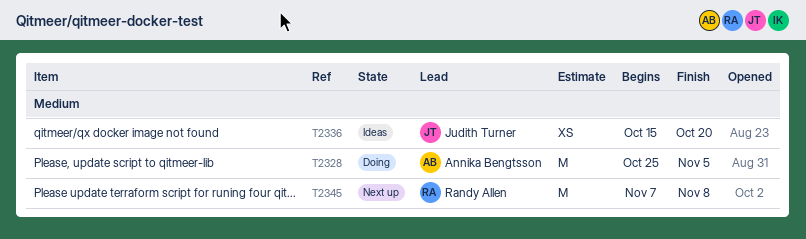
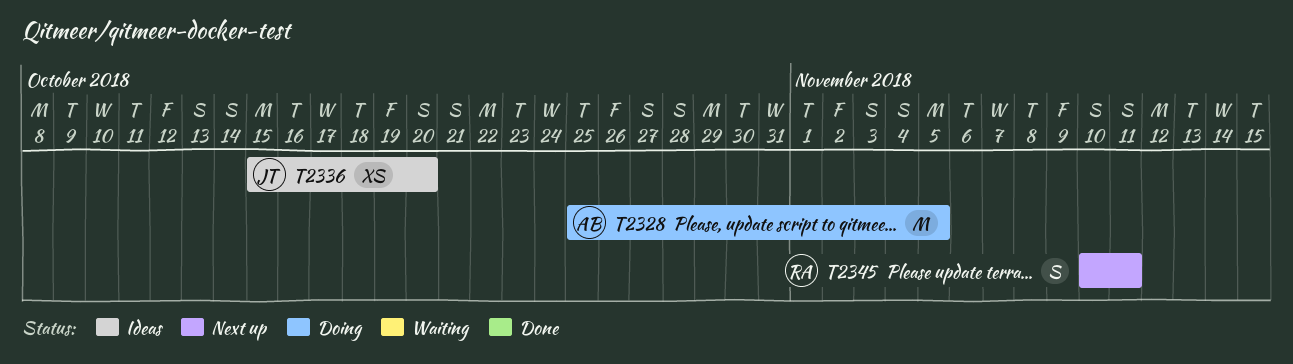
T2345, estimate: M -> S
T2345, start: Nov 7 -> Nov 10
T2345, due: Nov 8 -> Nov 11

